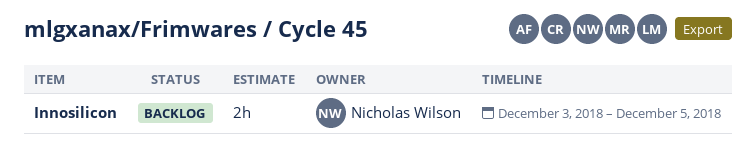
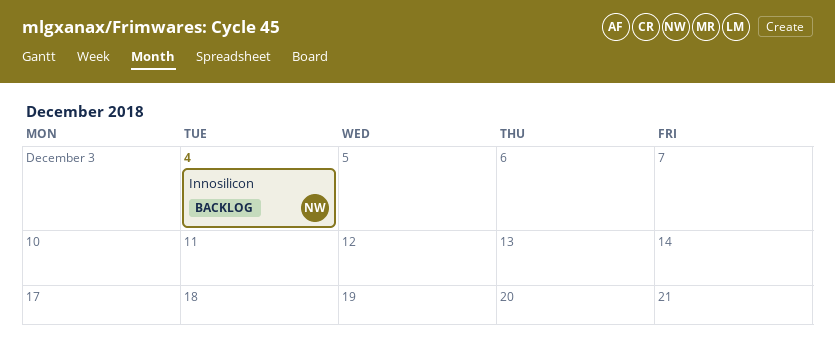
Innosilicon, due: Dec 5 -> Dec 4

